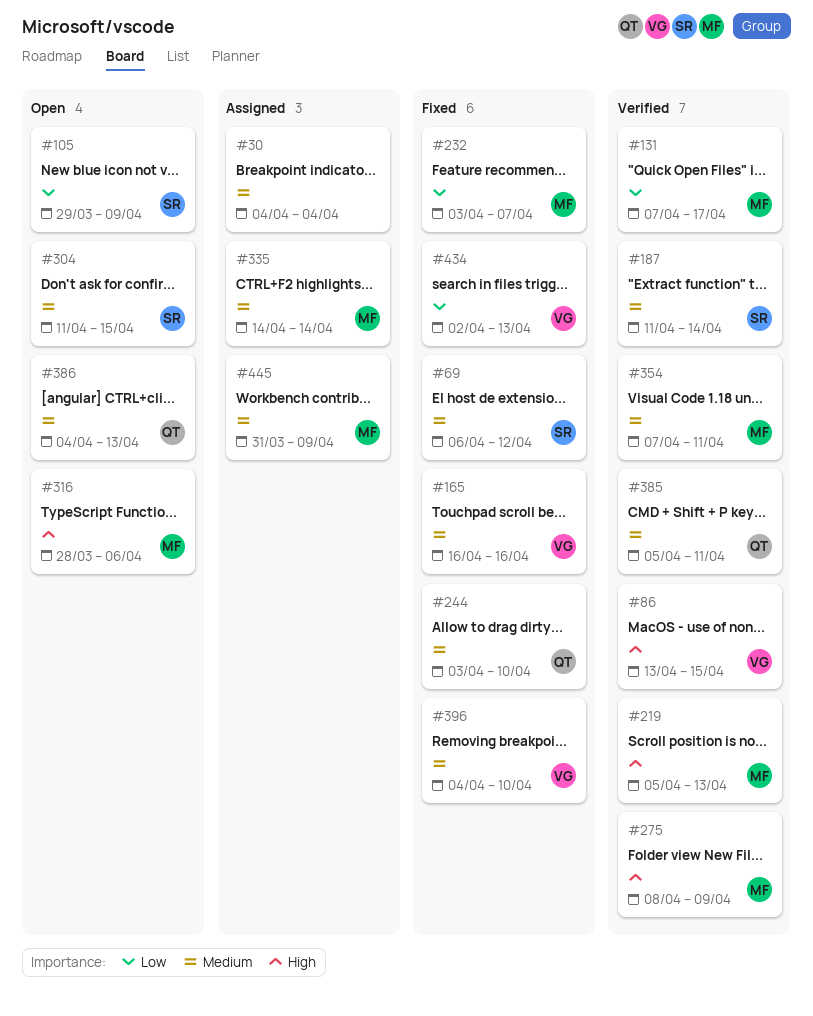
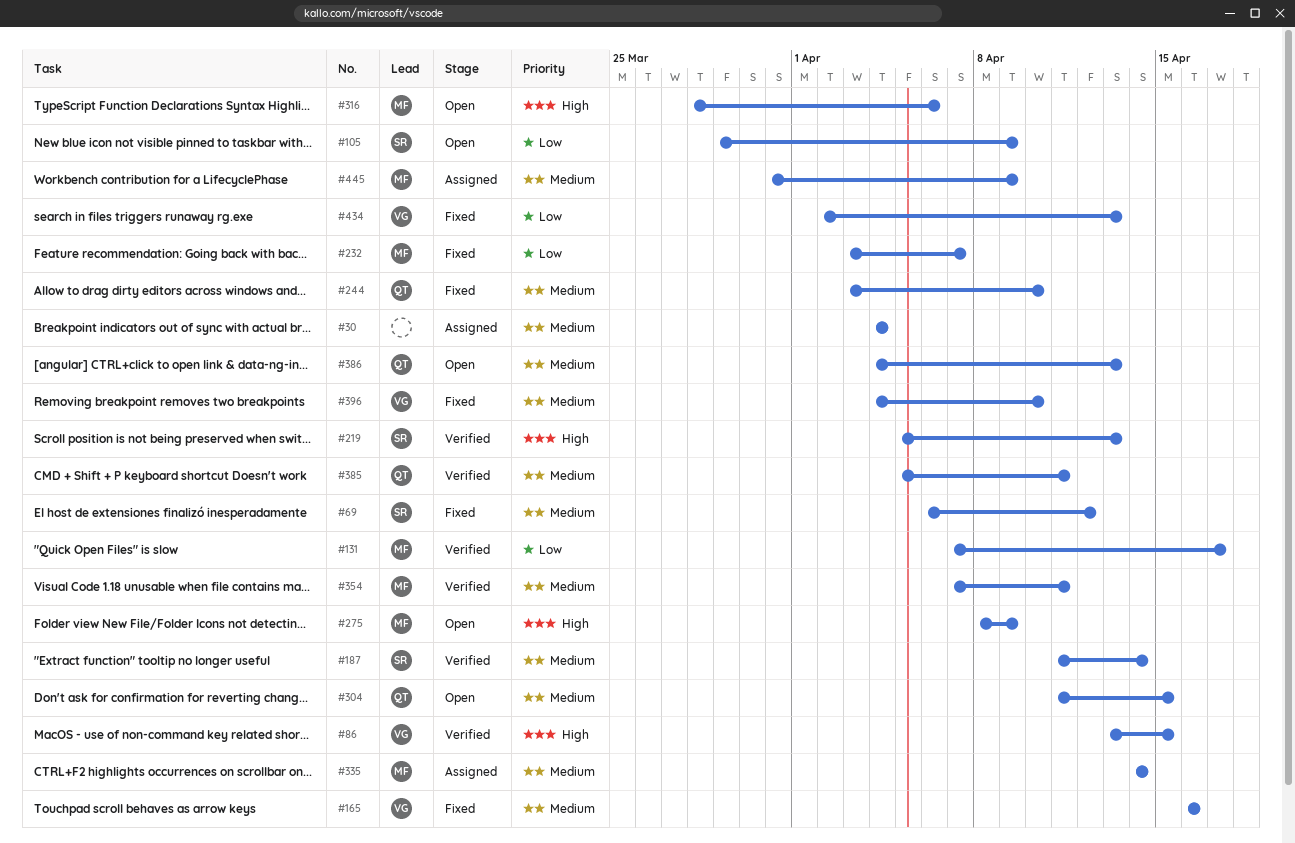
#219, owner: MF -> SR
#275, status: Verified -> Open
#304, owner: SR -> QT

